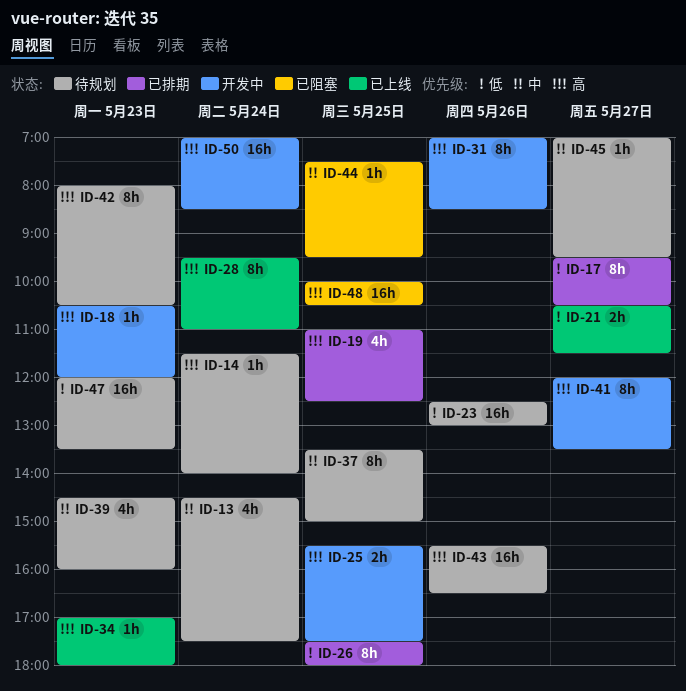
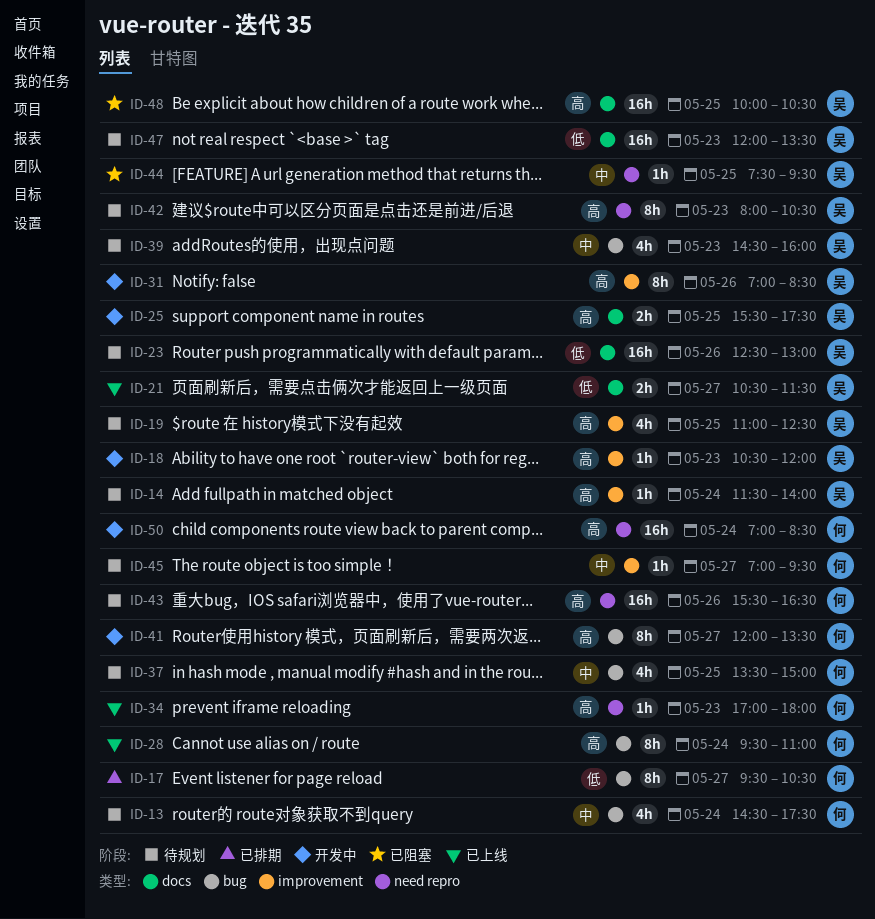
ID-19, status: 已排期 -> 待规划
ID-26: present -> none
ID-37, estimate: 8h -> 4h

